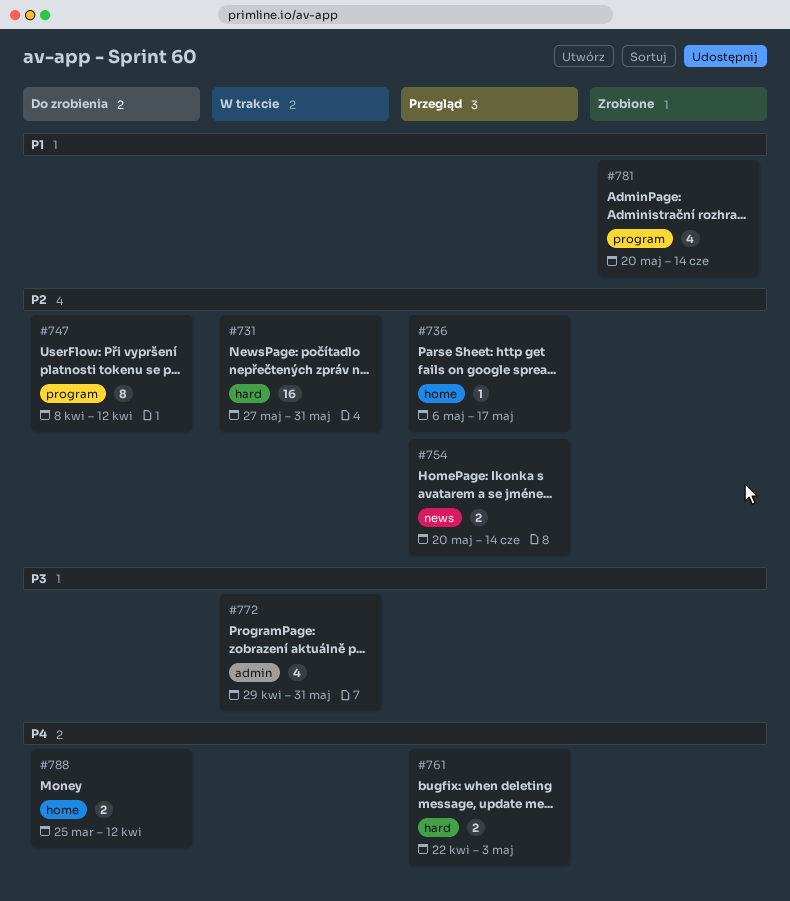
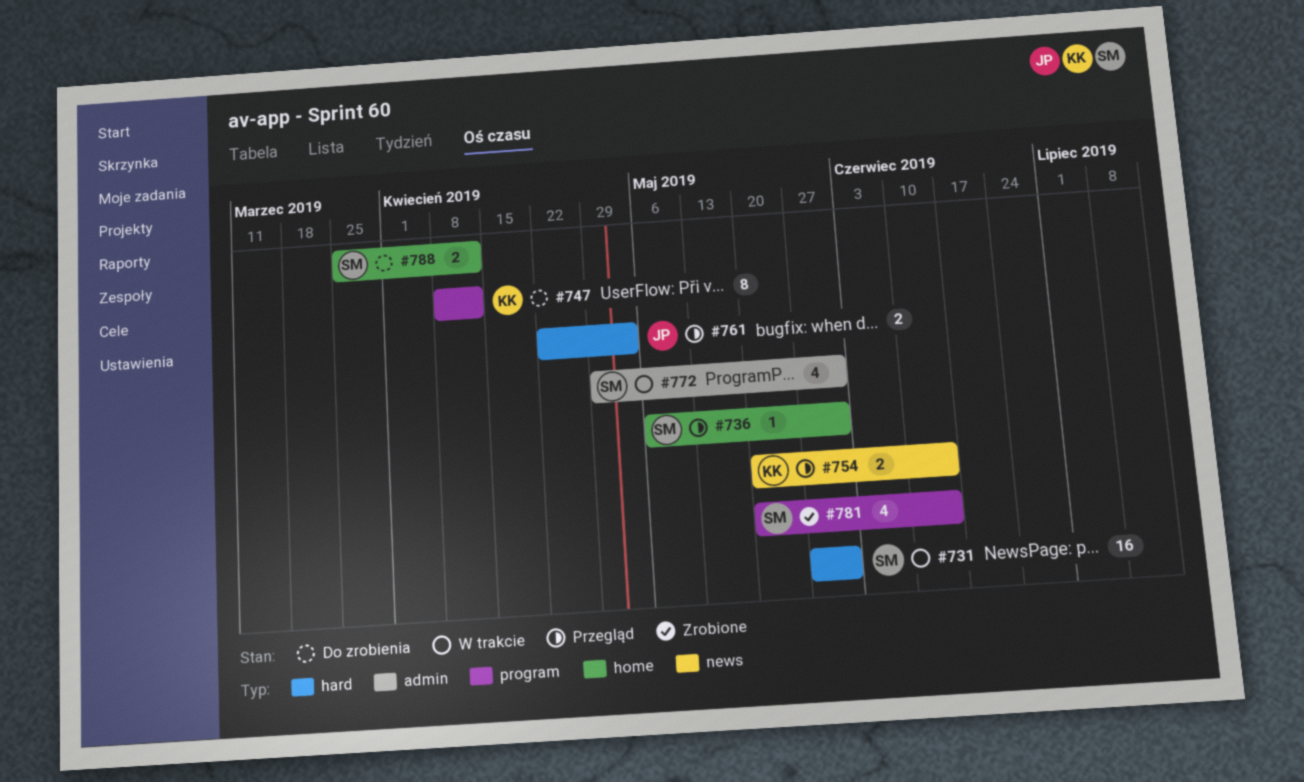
#736, due: May 17 -> May 31

